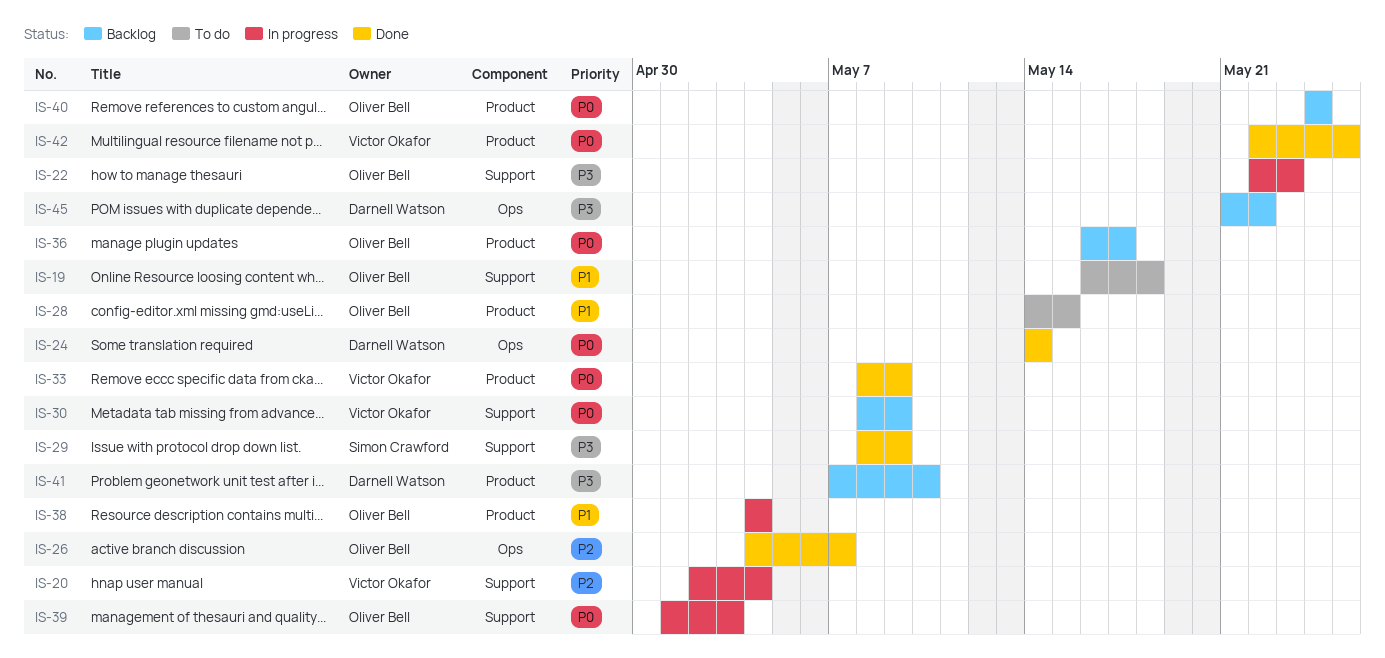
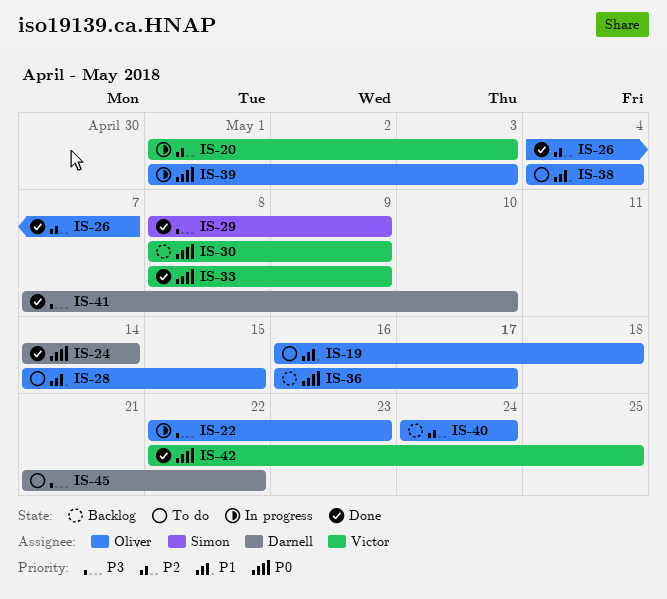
IS-20, start: May 2 -> May 1
IS-20, due: May 4 -> May 3
IS-38, status: In progress -> To do
IS-40, priority: P0 -> P2
IS-41, status: Backlog -> Done
IS-45, status: Backlog -> To do

